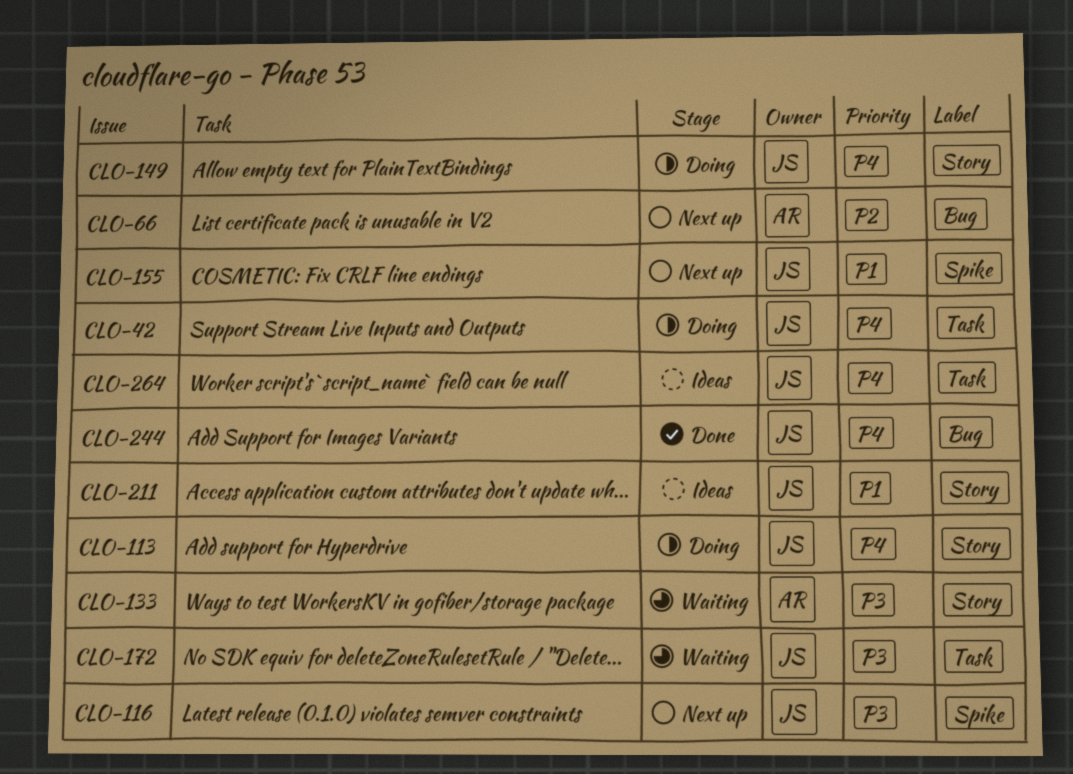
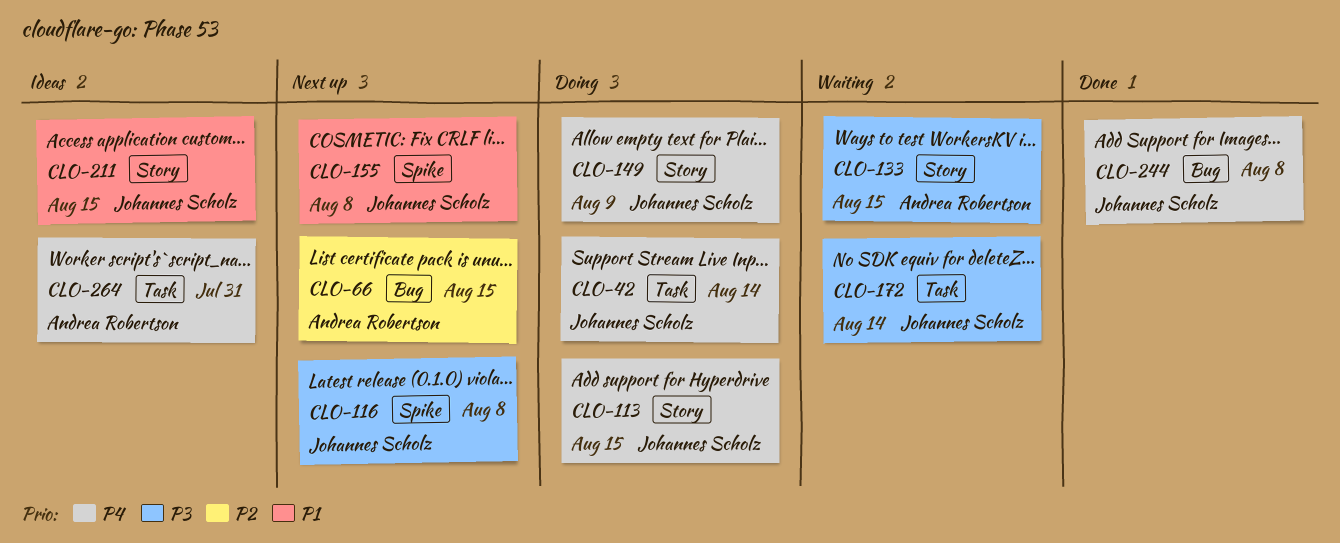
CLO-264, owner: Johannes Scholz -> Andrea Robertson

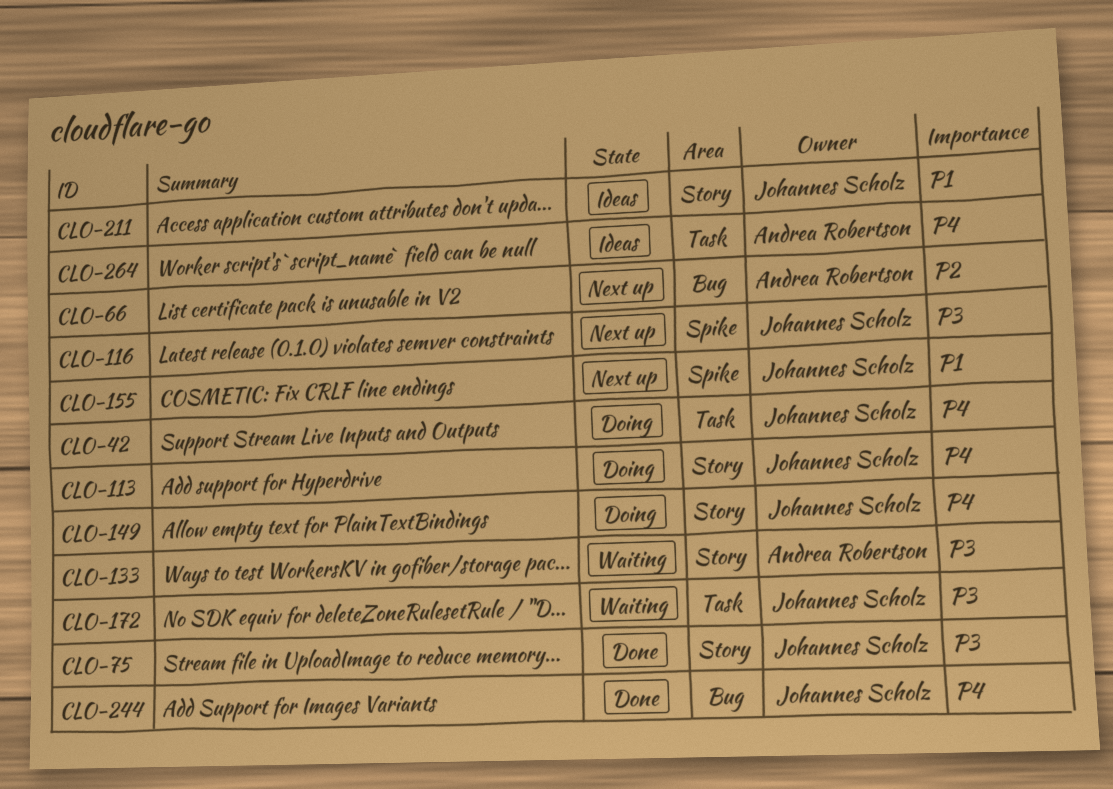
CLO-75: none -> present

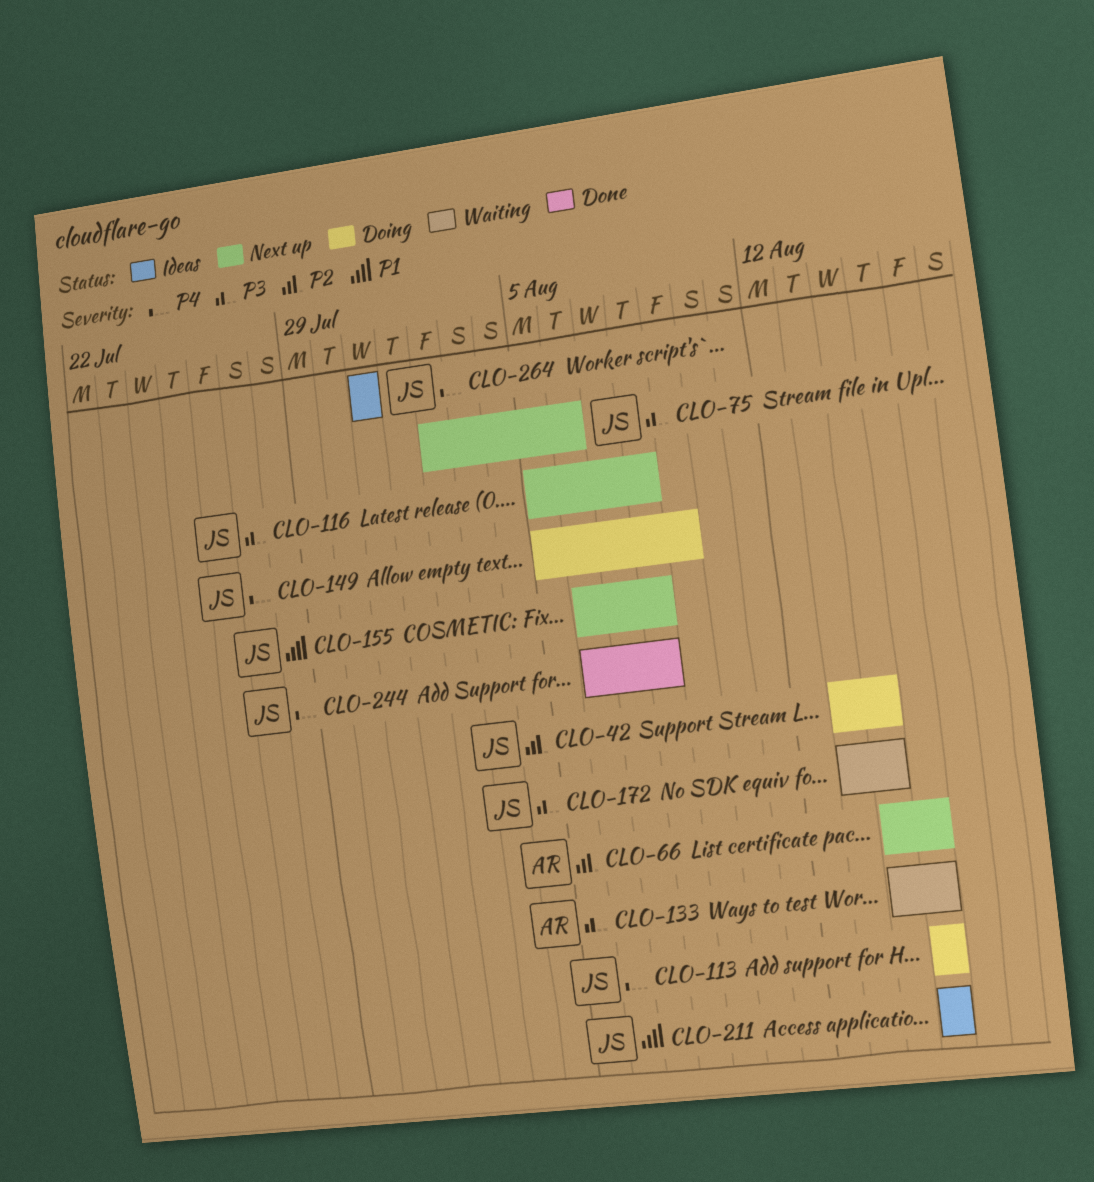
CLO-42, priority: P4 -> P2
CLO-75, status: Done -> Next up
CLO-264, owner: Andrea Robertson -> Johannes Scholz

